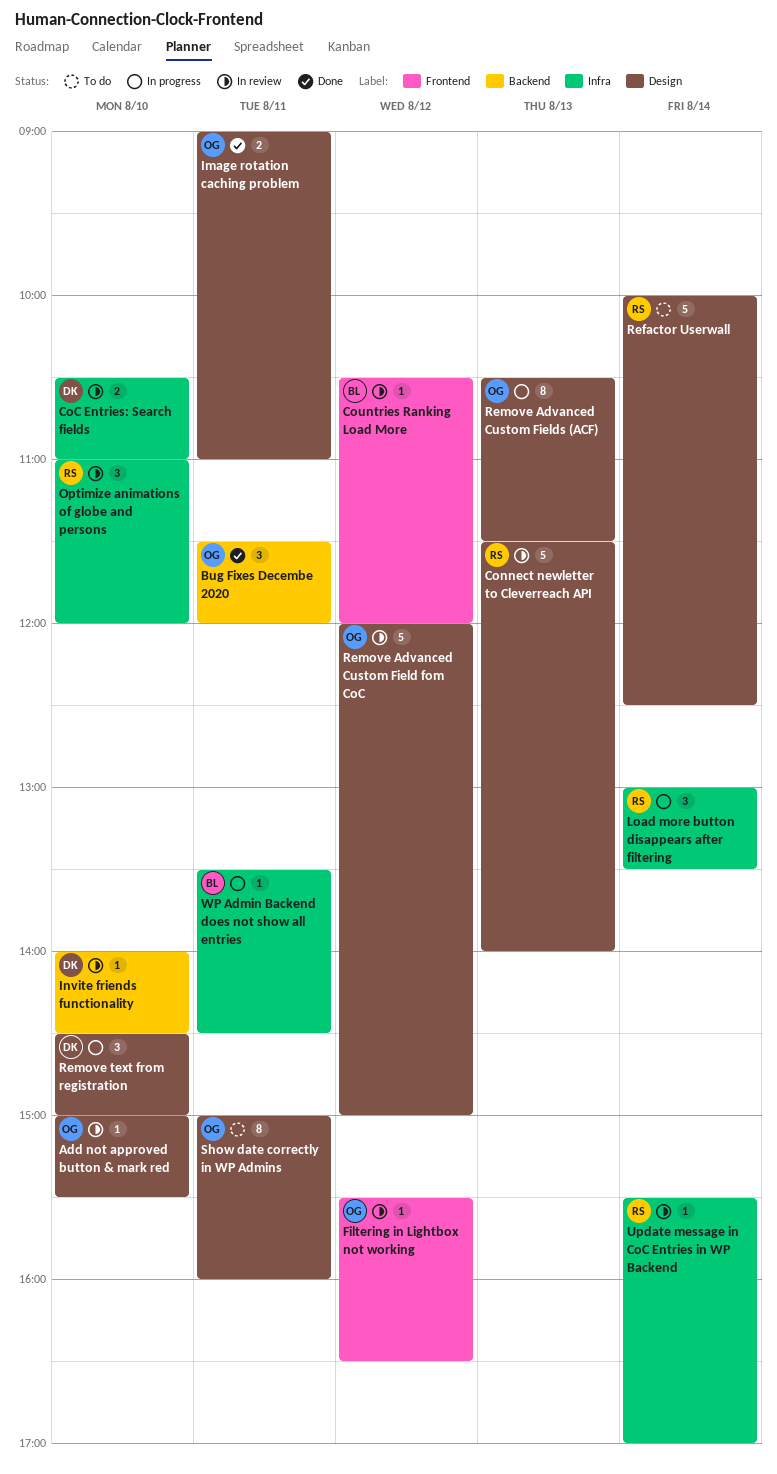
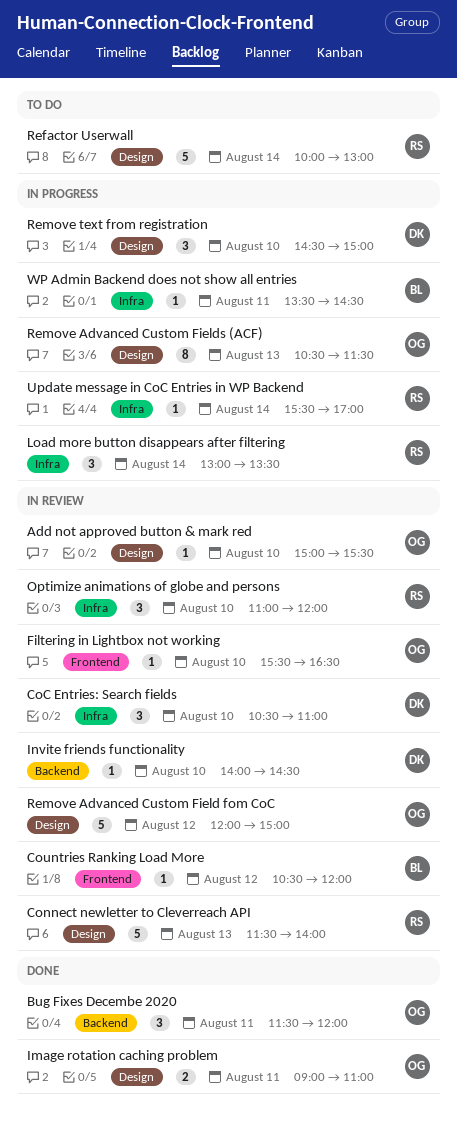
CoC Entries: Search fields, estimate: 2 -> 3
Filtering in Lightbox not working, day: Aug 12 -> Aug 10
Refactor Userwall, ends: 12:30 -> 13:00
Show date correctly in WP Admins: present -> none
Update message in CoC Entries in WP Backend, status: In review -> In progress

